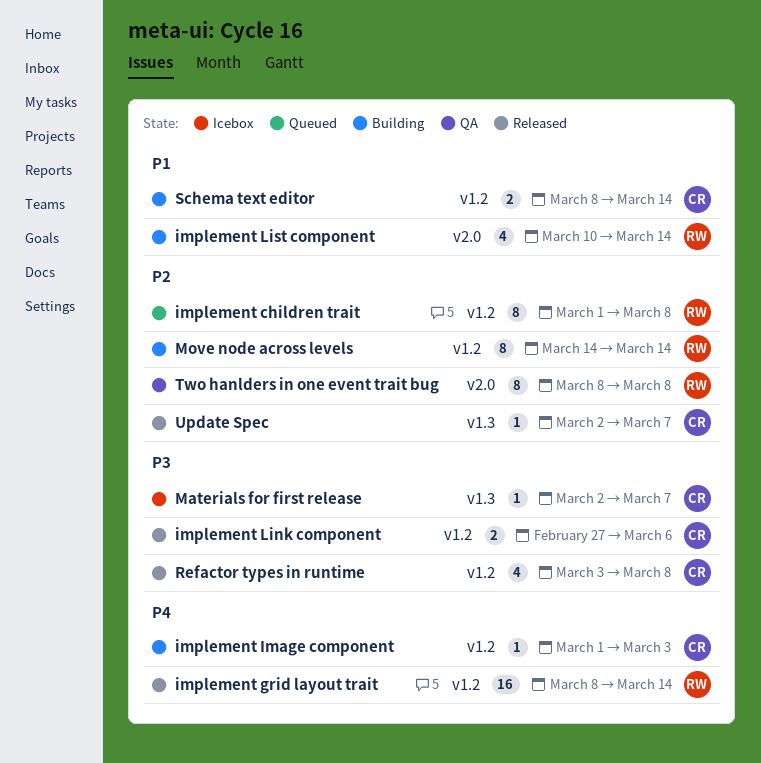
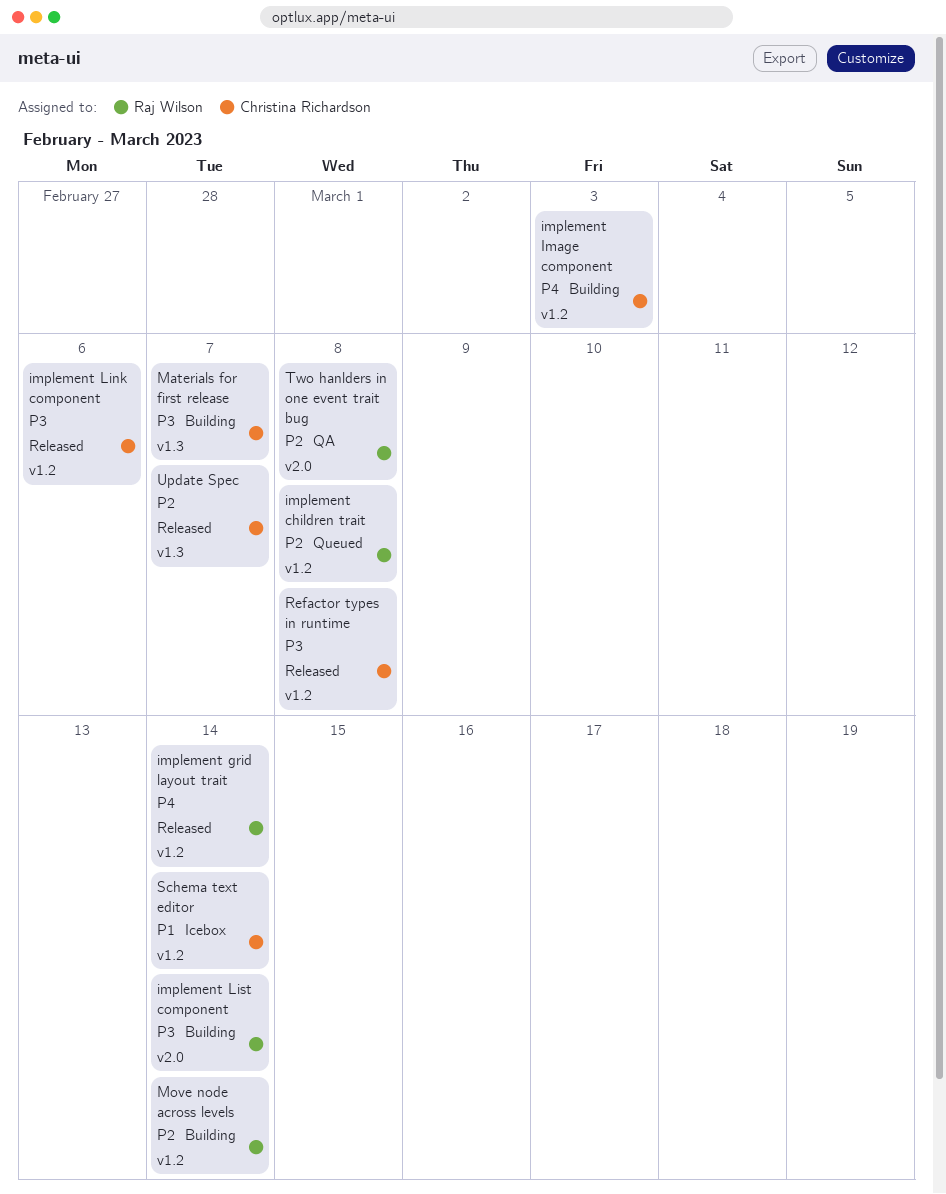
implement List component, priority: P1 -> P3
Materials for first release, status: Icebox -> Building
Schema text editor, status: Building -> Icebox

